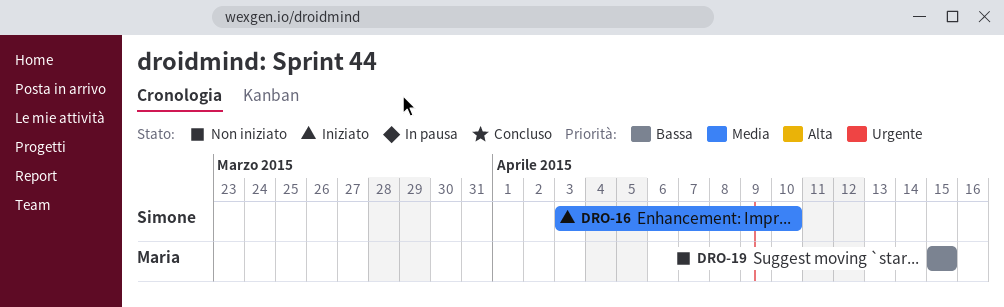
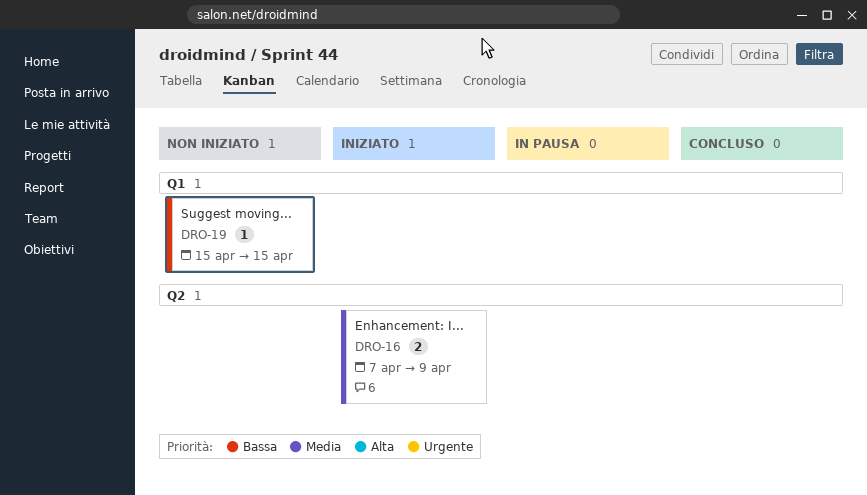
DRO-16, start: Apr 3 -> Apr 7
DRO-16, due: Apr 10 -> Apr 9

